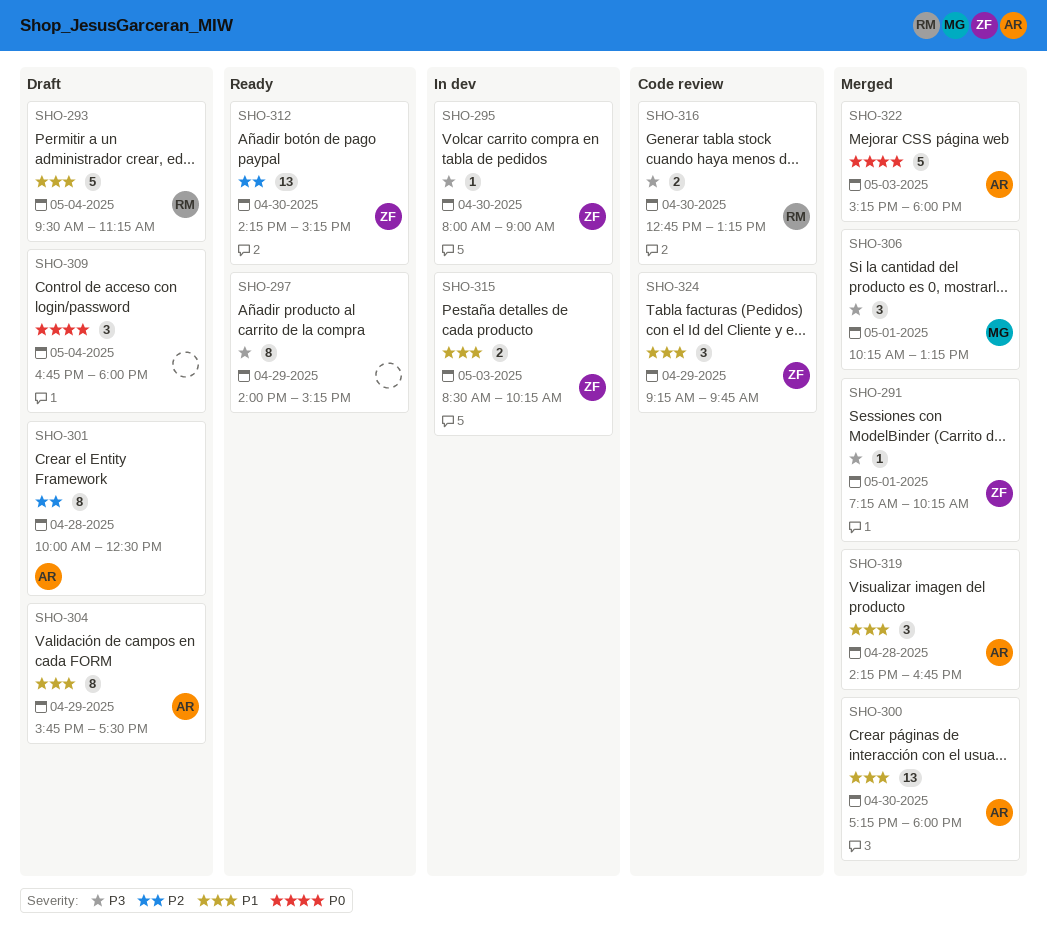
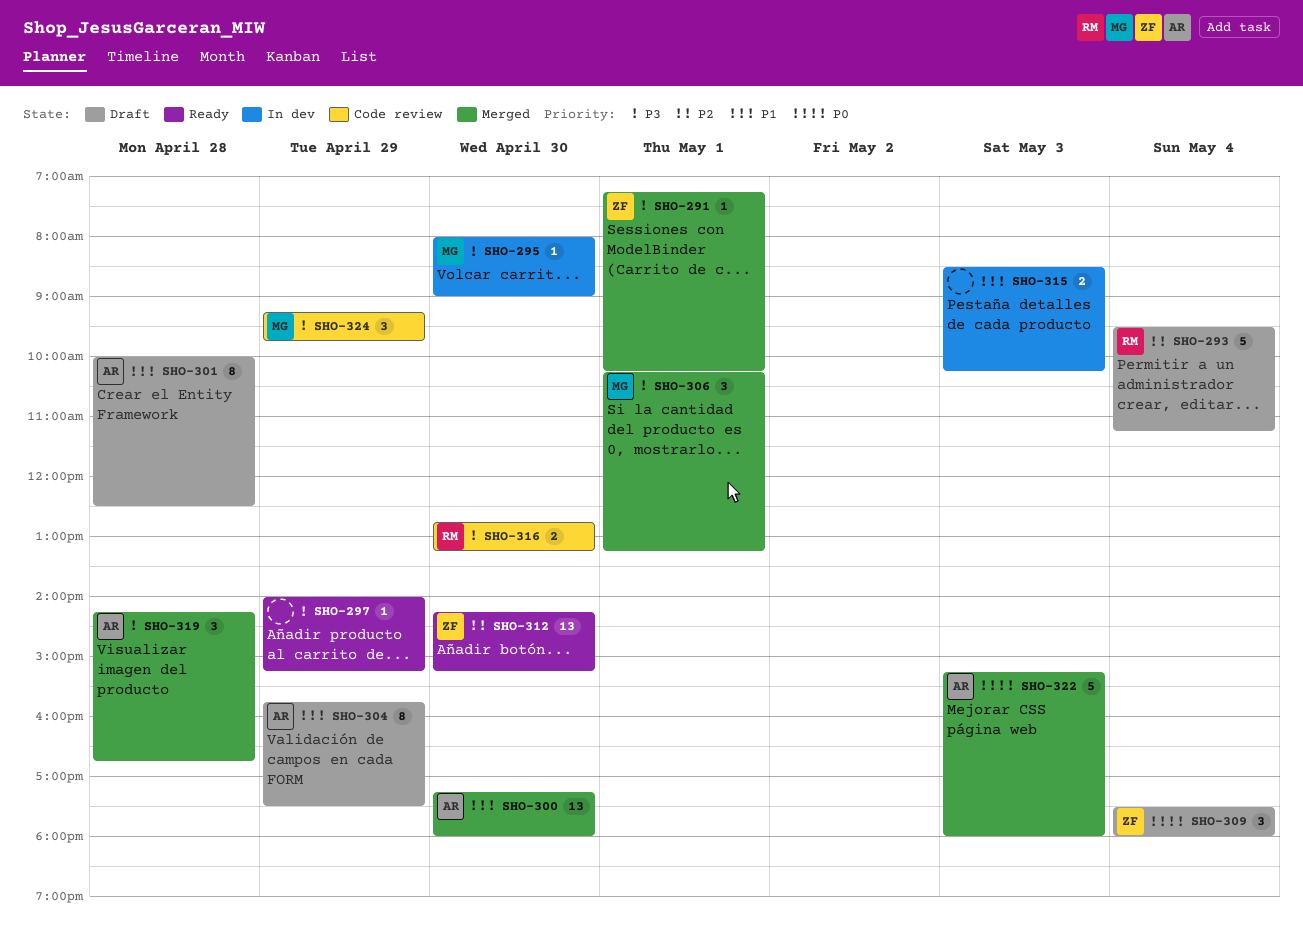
SHO-293, priority: P1 -> P2
SHO-295, owner: ZF -> MG
SHO-297, estimate: 8 -> 1
SHO-301, priority: P2 -> P1
SHO-309, owner: none -> ZF
SHO-309, begins: 16:45 -> 17:30
SHO-315, owner: ZF -> none
SHO-319, priority: P1 -> P3
SHO-324, owner: ZF -> MG
SHO-324, priority: P1 -> P3

